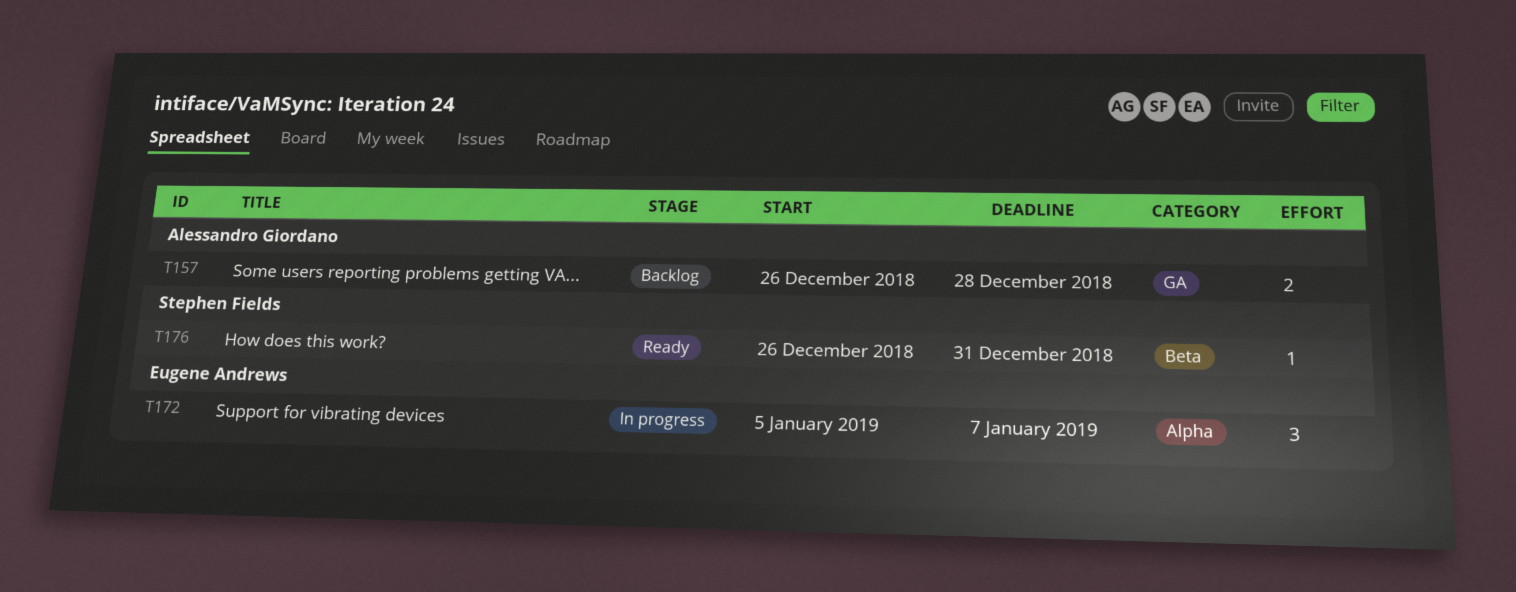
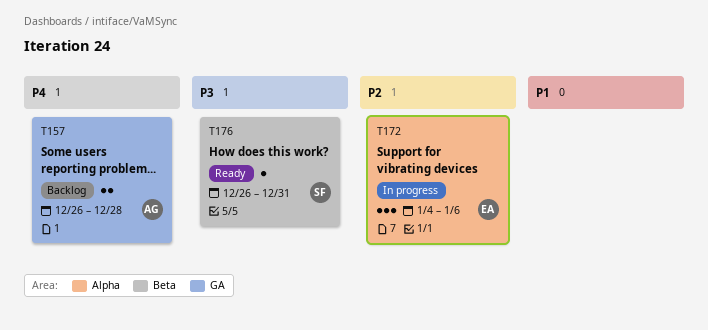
T172, start: Jan 5 -> Jan 4
T172, due: Jan 7 -> Jan 6

